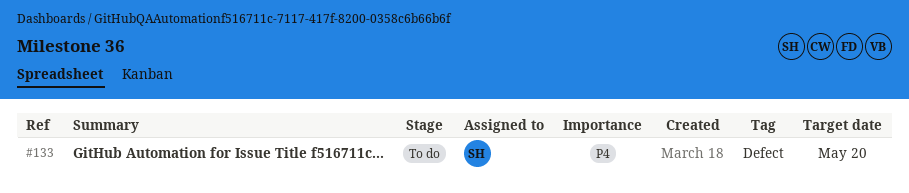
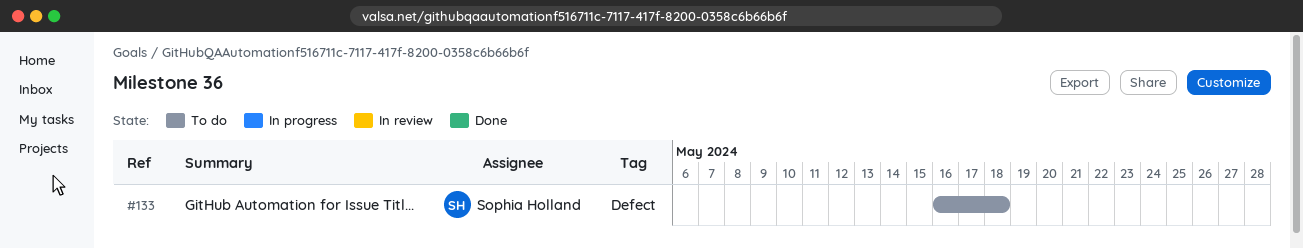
#133, due: May 20 -> May 18

